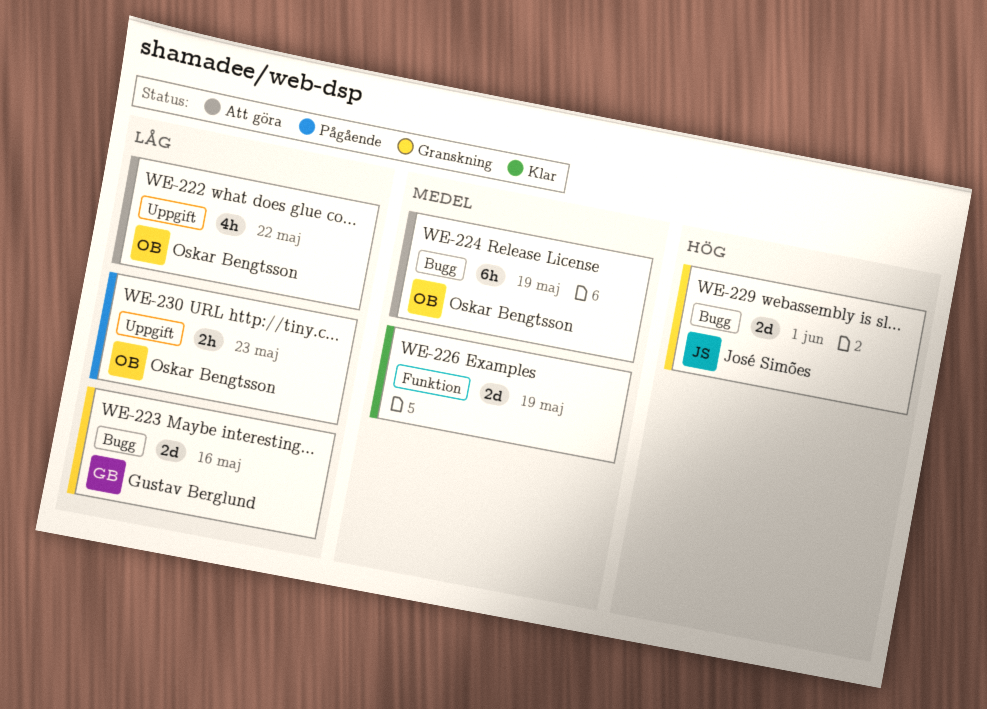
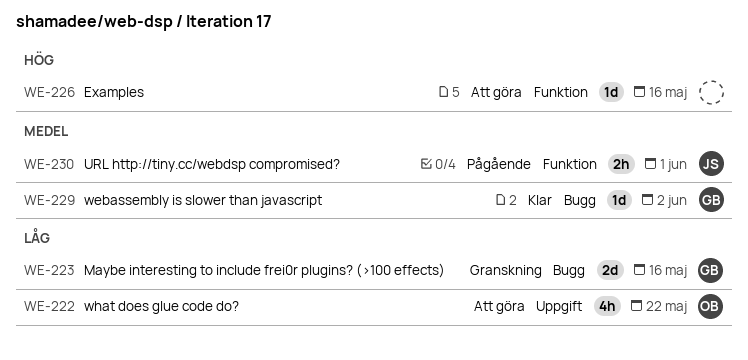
WE-224: present -> none
WE-226, status: Klar -> Att göra
WE-226, priority: Medel -> Hög
WE-226, estimate: 2d -> 1d
WE-226, due: May 19 -> May 16
WE-229, status: Granskning -> Klar
WE-229, owner: José Simões -> Gustav Berglund
WE-229, priority: Hög -> Medel
WE-229, estimate: 2d -> 1d
WE-229, due: Jun 1 -> Jun 2
WE-230, owner: Oskar Bengtsson -> José Simões
WE-230, priority: Låg -> Medel
WE-230, label: Uppgift -> Funktion
WE-230, due: May 23 -> Jun 1

